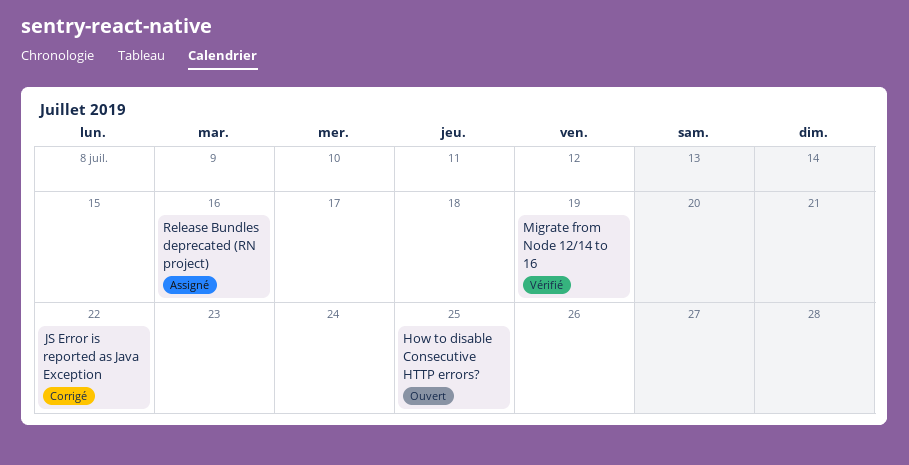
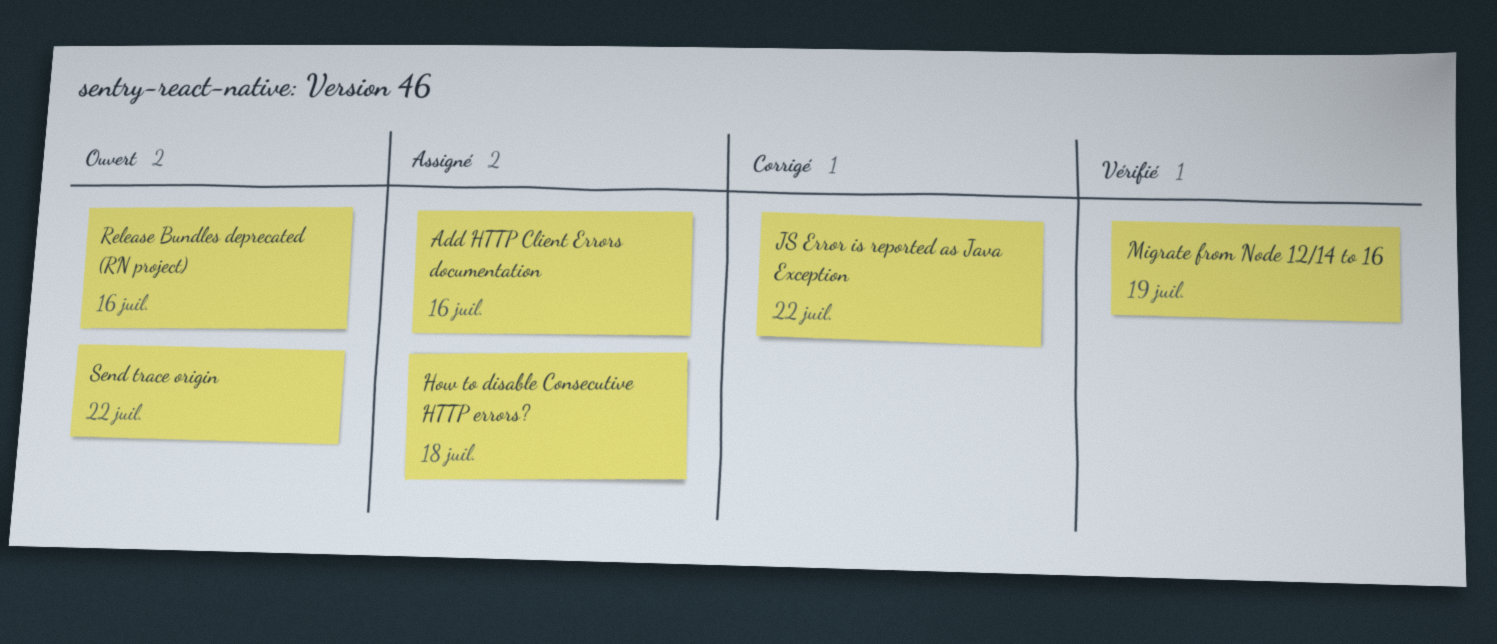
Add HTTP Client Errors documentation: none -> present
How to disable Consecutive HTTP errors?, status: Ouvert -> Assigné
How to disable Consecutive HTTP errors?, due: Jul 25 -> Jul 18
Release Bundles deprecated (RN project), status: Assigné -> Ouvert
Send trace origin: none -> present

